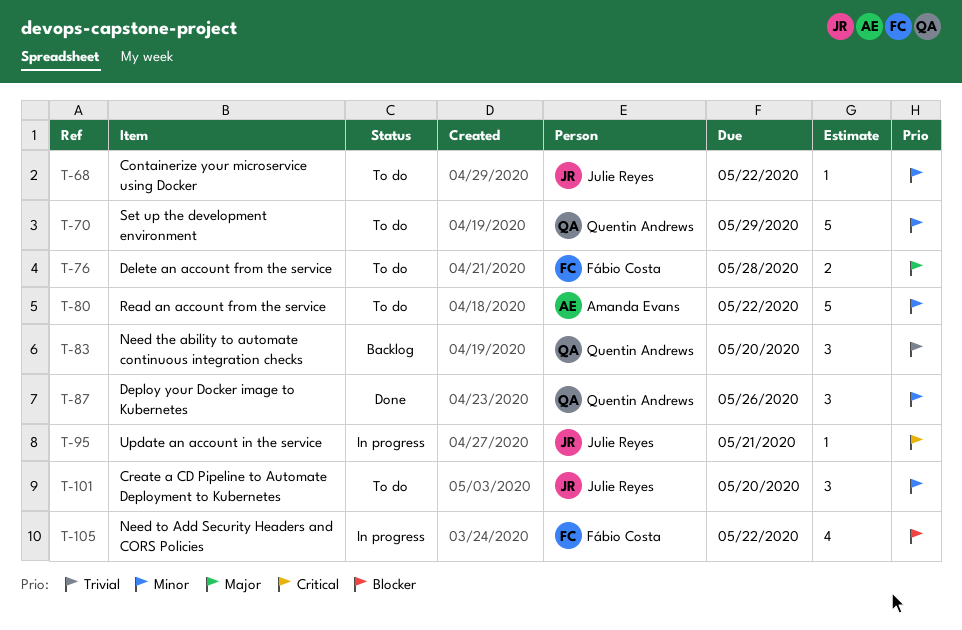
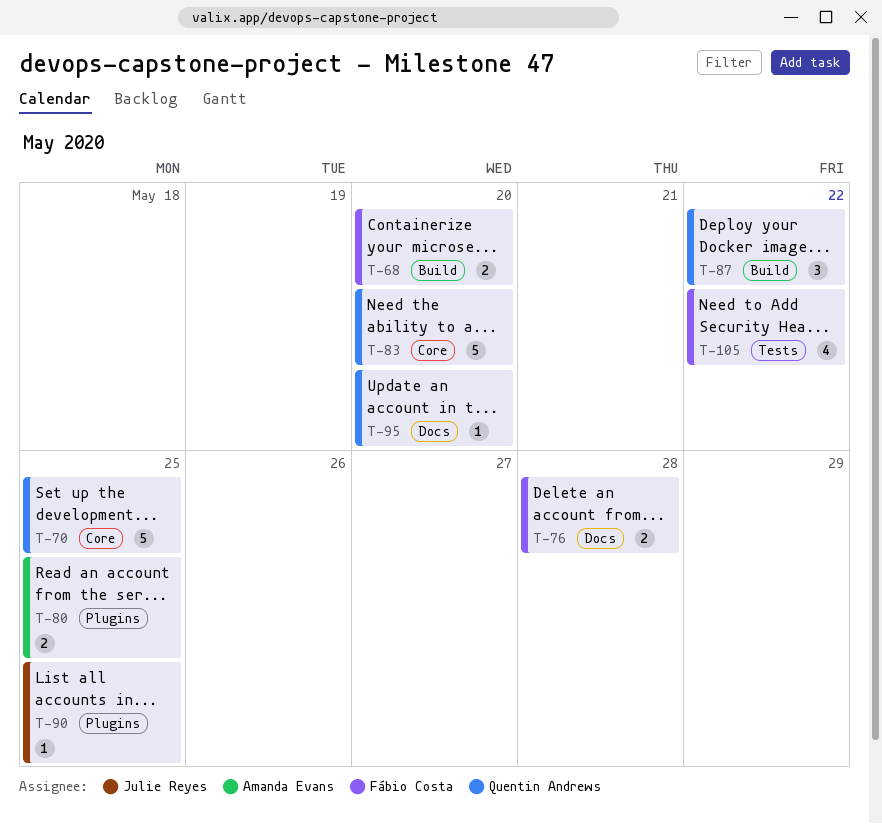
T-68, owner: Julie Reyes -> Fábio Costa
T-68, estimate: 1 -> 2
T-68, due: May 22 -> May 20
T-70, due: May 29 -> May 25
T-80, estimate: 5 -> 2
T-80, due: May 22 -> May 25
T-83, estimate: 3 -> 5
T-87, due: May 26 -> May 22
T-90: none -> present
T-95, owner: Julie Reyes -> Quentin Andrews
T-95, due: May 21 -> May 20
T-101: present -> none

